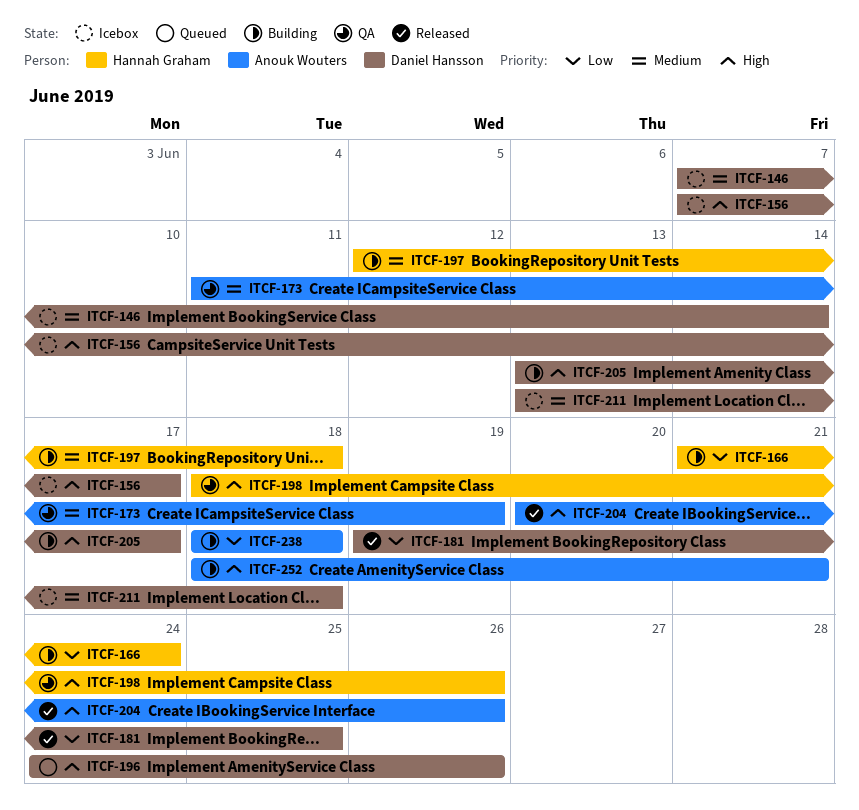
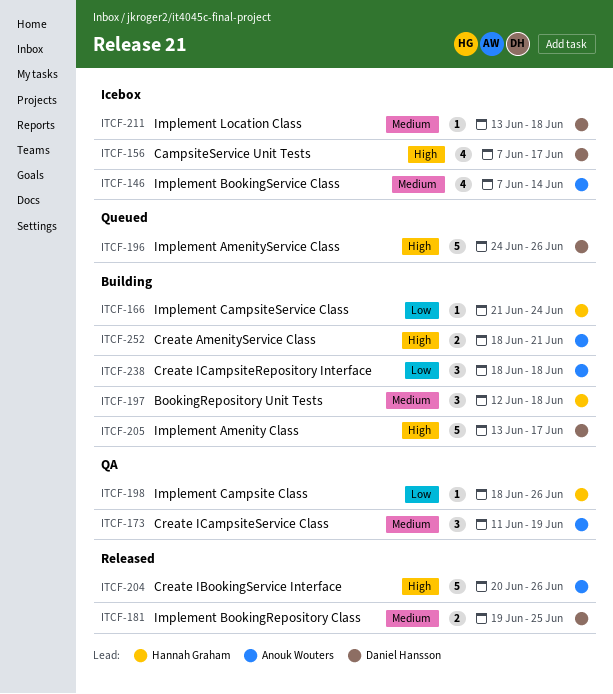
ITCF-146, owner: Daniel Hansson -> Anouk Wouters
ITCF-181, priority: Low -> Medium
ITCF-198, priority: High -> Low

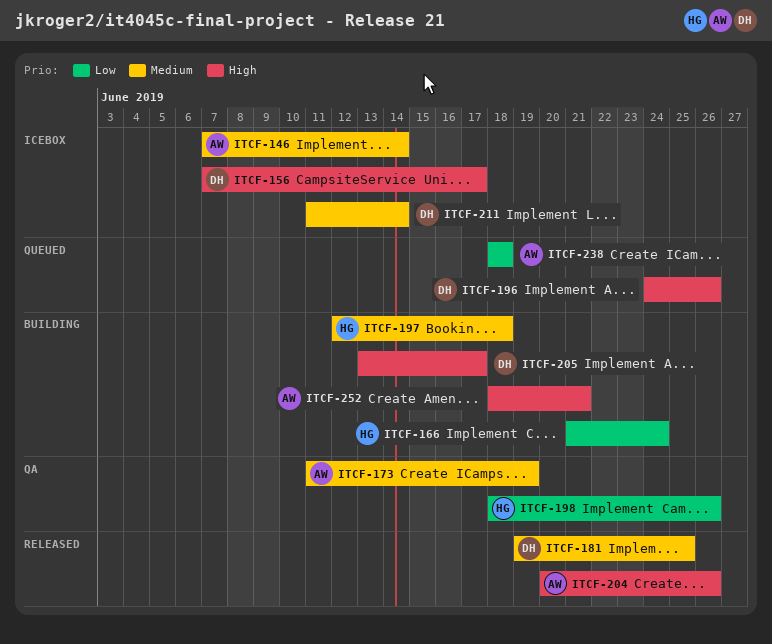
ITCF-211, start: Jun 13 -> Jun 11
ITCF-211, due: Jun 18 -> Jun 14
ITCF-238, status: Building -> Queued

